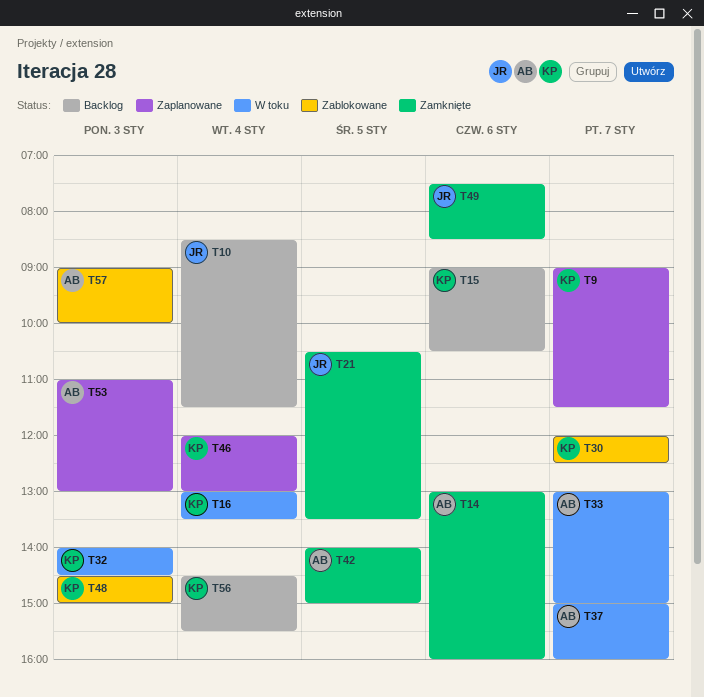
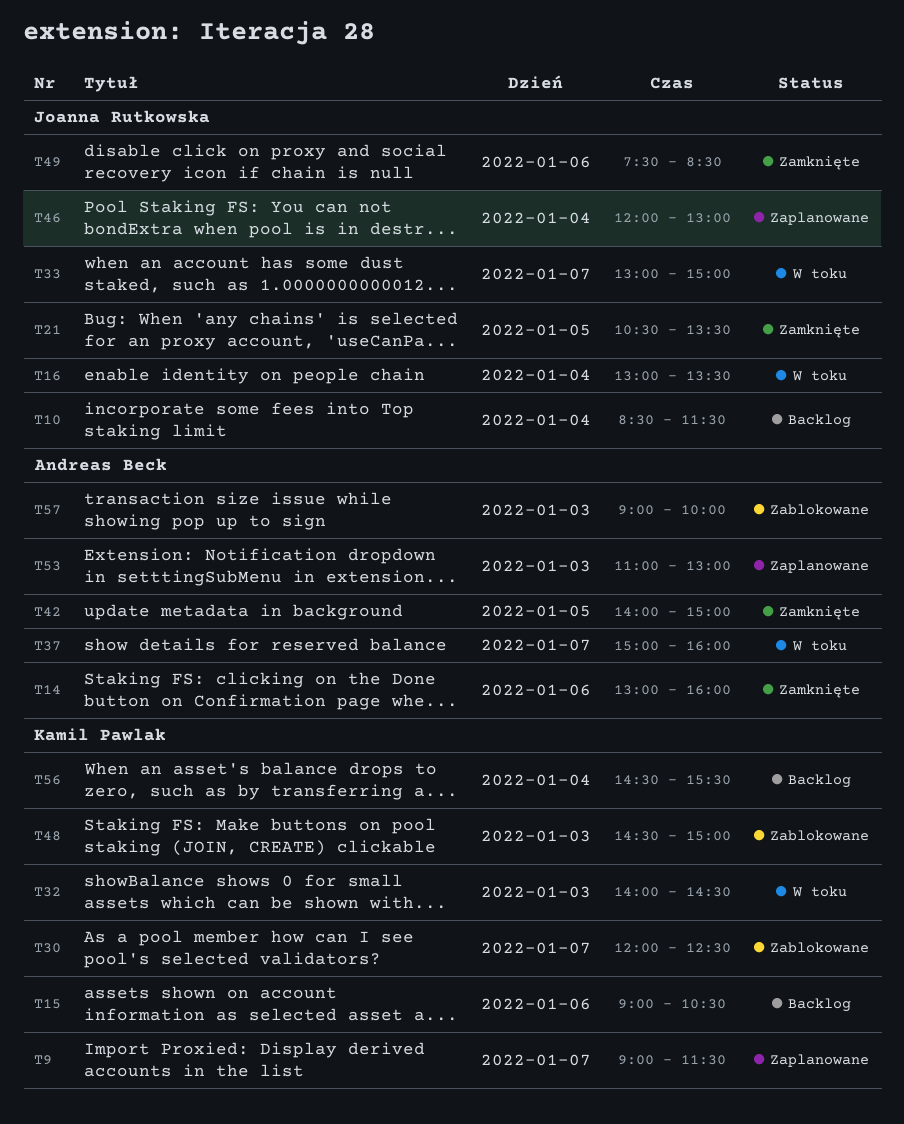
T16, owner: Kamil Pawlak -> Joanna Rutkowska
T33, owner: Andreas Beck -> Joanna Rutkowska
T46, owner: Kamil Pawlak -> Joanna Rutkowska

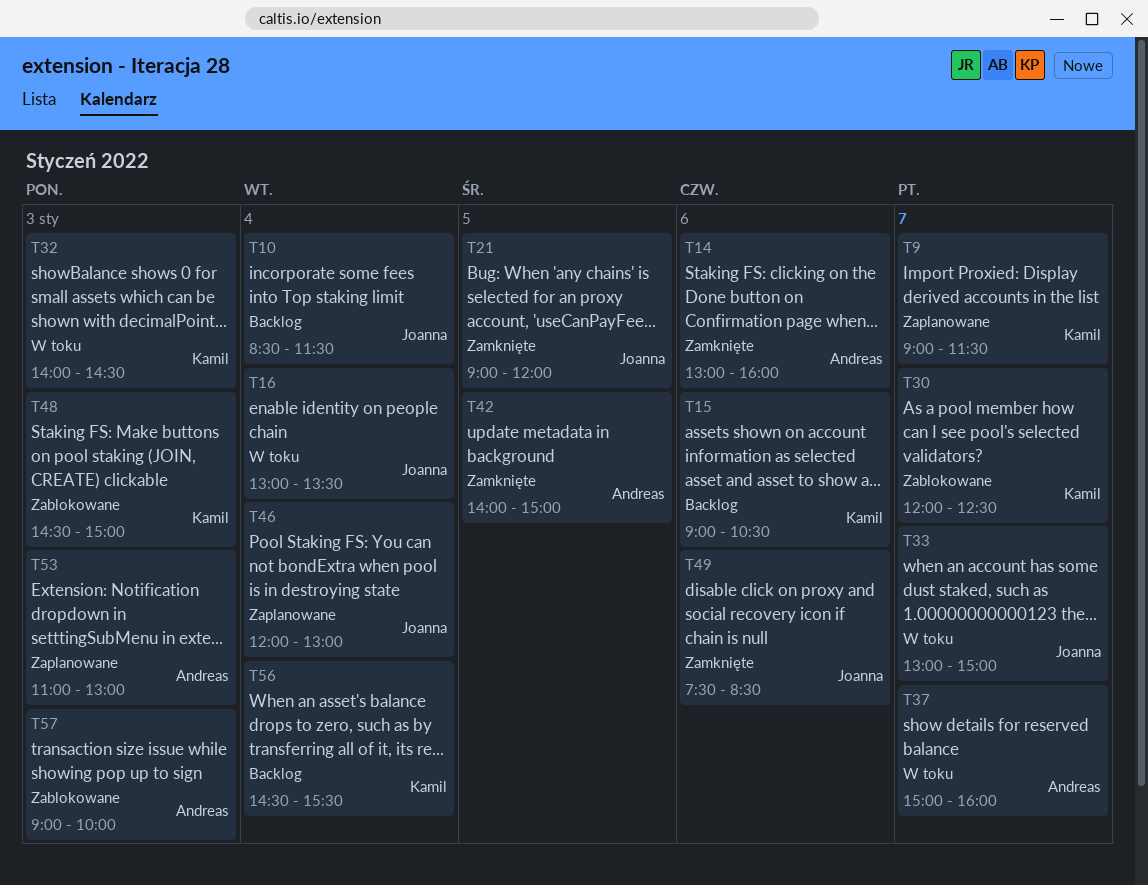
T21, begins: 10:30 -> 09:00
T21, ends: 13:30 -> 12:00

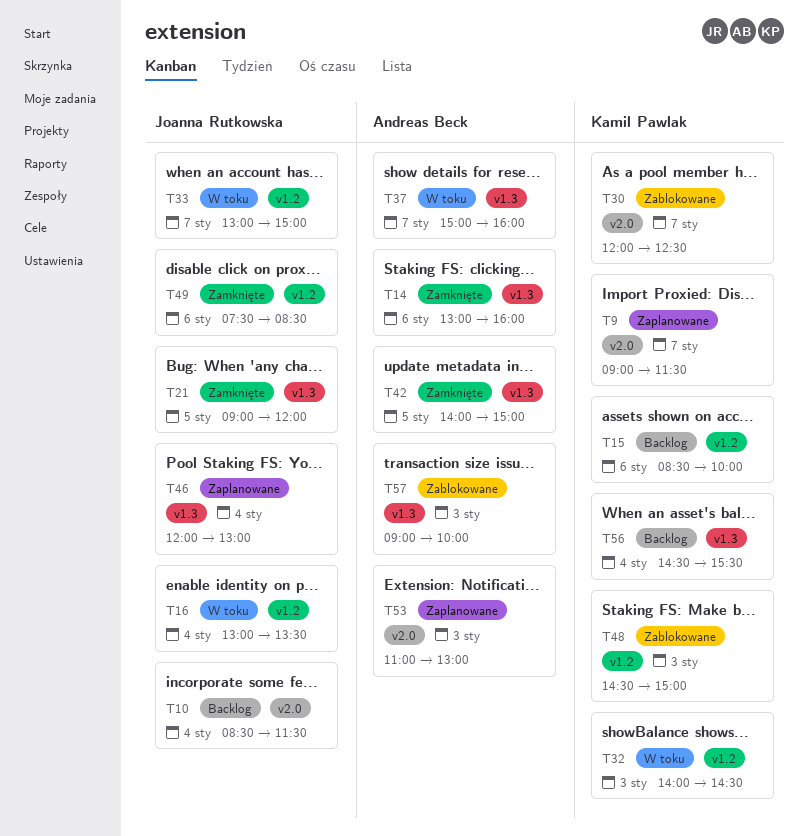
T15, begins: 09:00 -> 08:30
T15, ends: 10:30 -> 10:00

